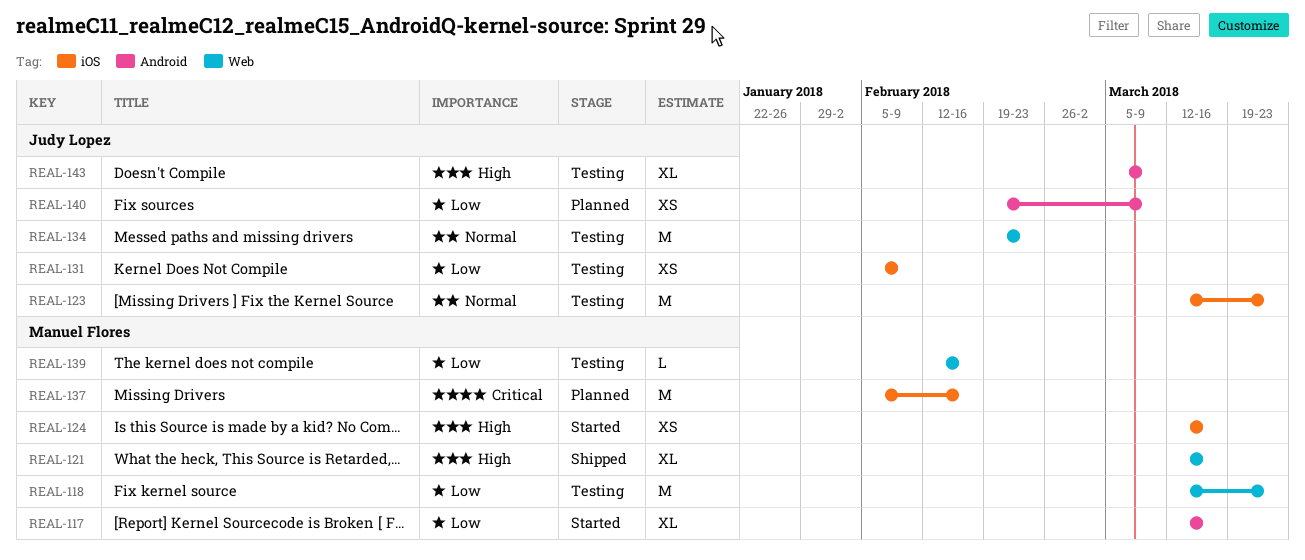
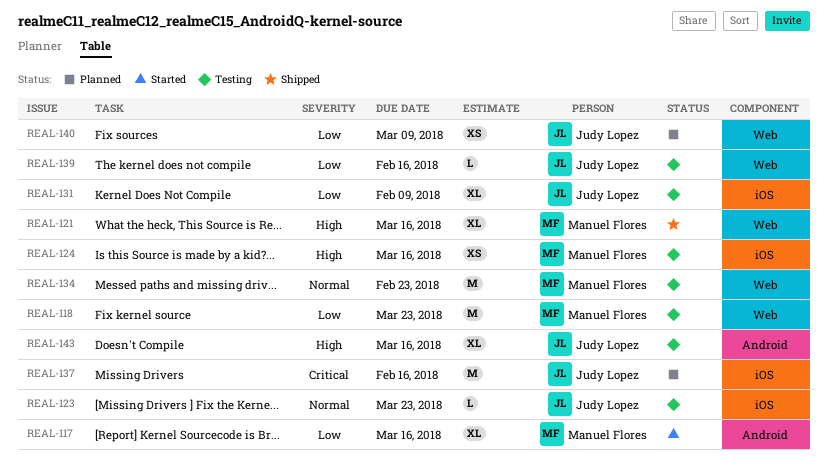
REAL-123, estimate: M -> L
REAL-124, status: Started -> Testing
REAL-131, estimate: XS -> XL
REAL-134, owner: Judy Lopez -> Manuel Flores
REAL-137, owner: Manuel Flores -> Judy Lopez
REAL-139, owner: Manuel Flores -> Judy Lopez
REAL-140, label: Android -> Web
REAL-143, due: Mar 9 -> Mar 16

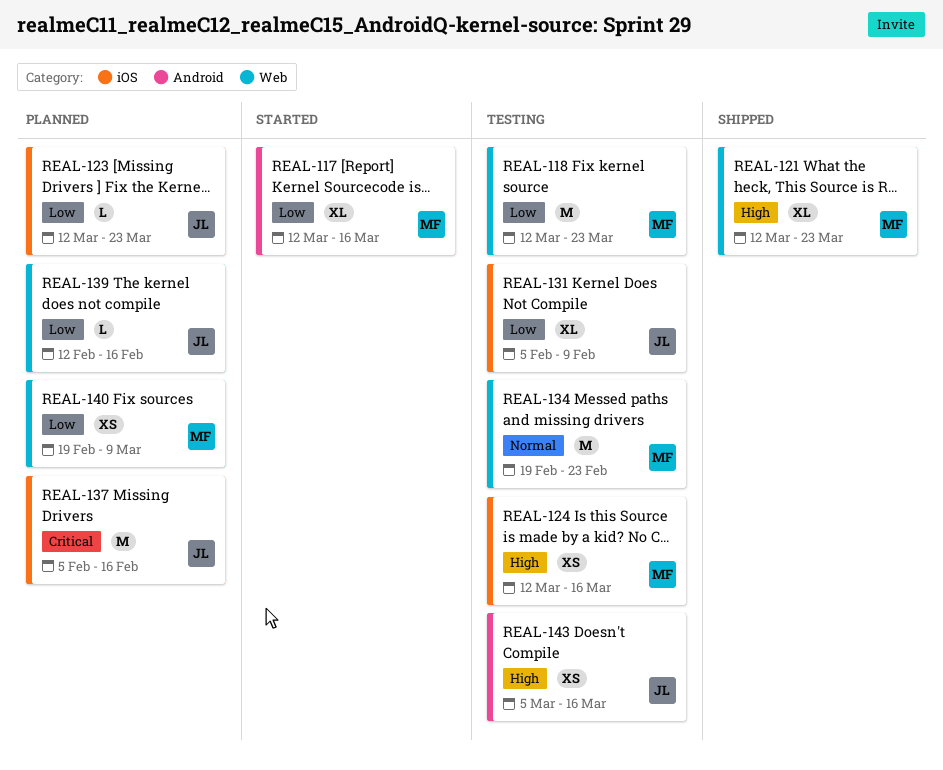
REAL-121, due: Mar 16 -> Mar 23
REAL-123, status: Testing -> Planned
REAL-123, priority: Normal -> Low
REAL-139, status: Testing -> Planned
REAL-140, owner: Judy Lopez -> Manuel Flores
REAL-143, estimate: XL -> XS

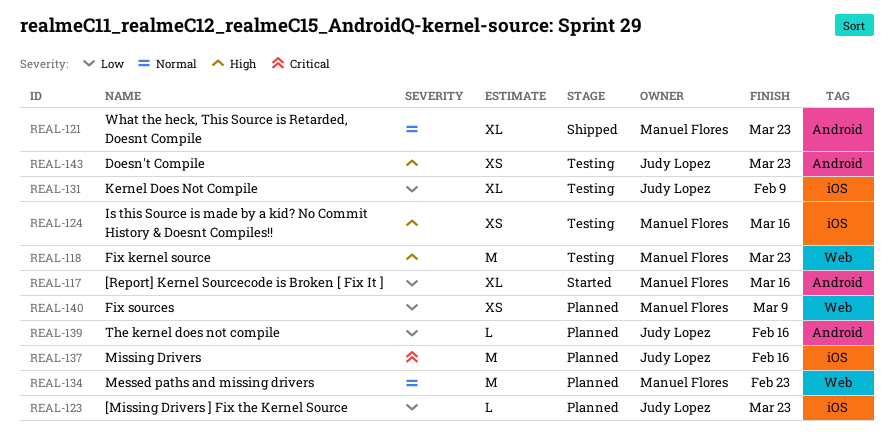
REAL-118, priority: Low -> High
REAL-121, priority: High -> Normal
REAL-121, label: Web -> Android
REAL-134, status: Testing -> Planned
REAL-139, label: Web -> Android
REAL-143, due: Mar 16 -> Mar 23

